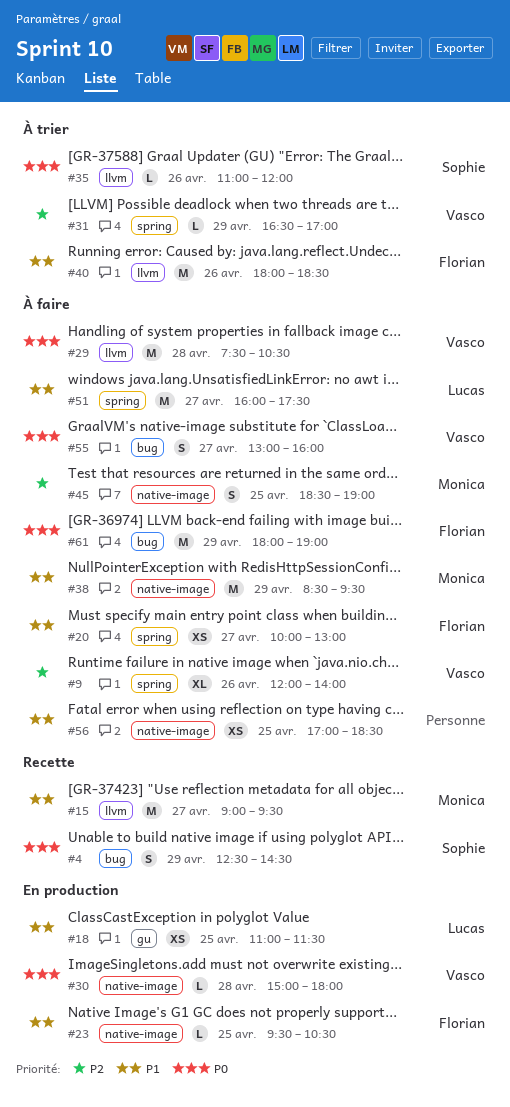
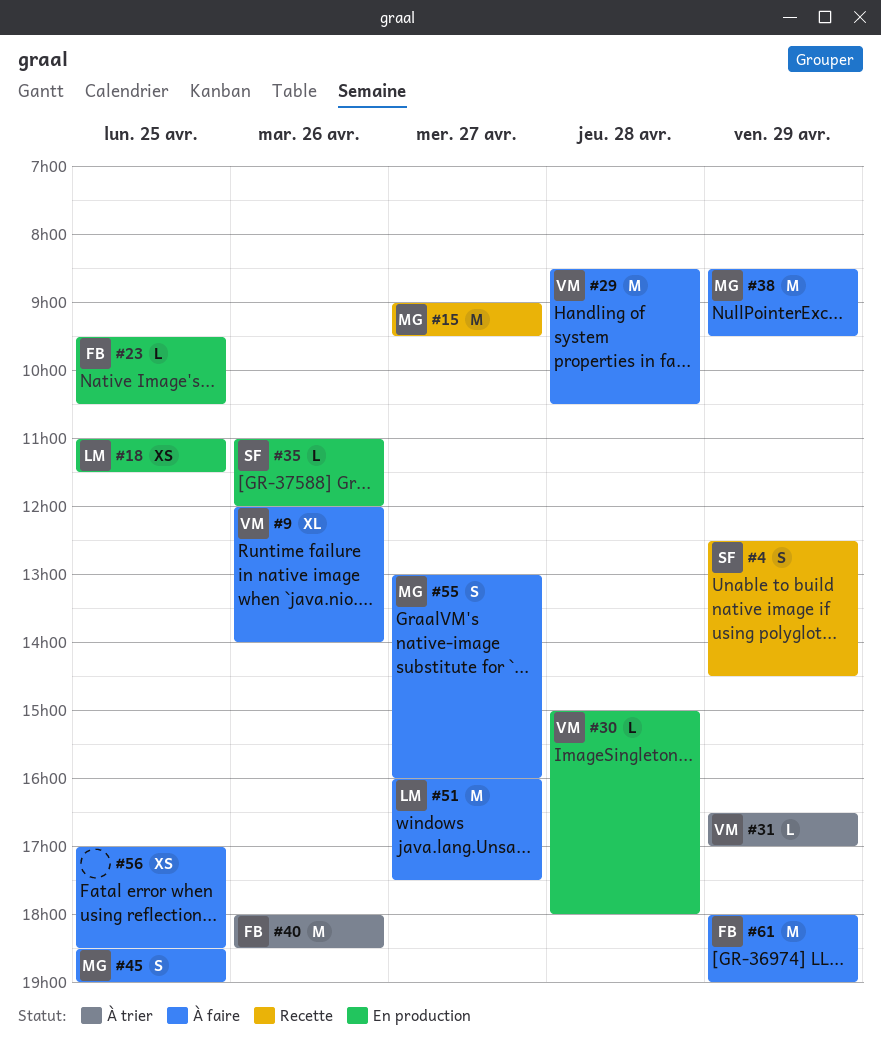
#20: present -> none
#29, begins: 07:30 -> 08:30
#35, status: À trier -> En production
#55, owner: Vasco -> Monica

